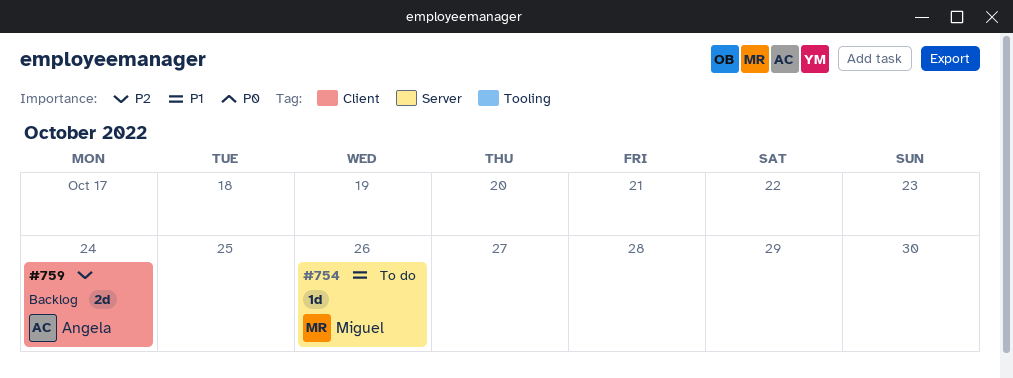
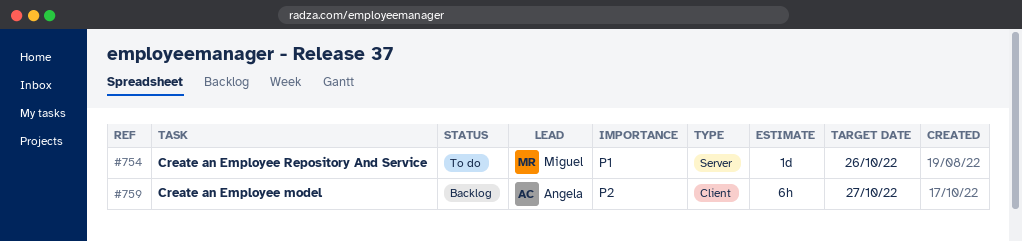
#759, estimate: 2d -> 6h
#759, due: Oct 24 -> Oct 27

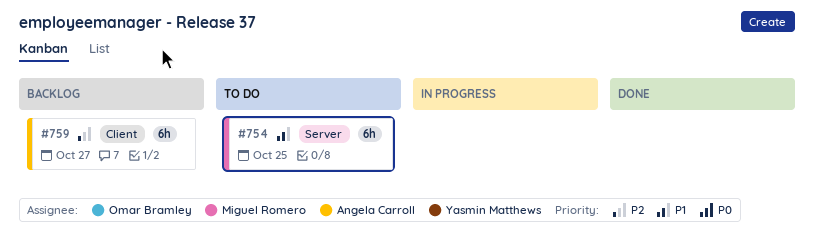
#754, estimate: 1d -> 6h
#754, due: Oct 26 -> Oct 25

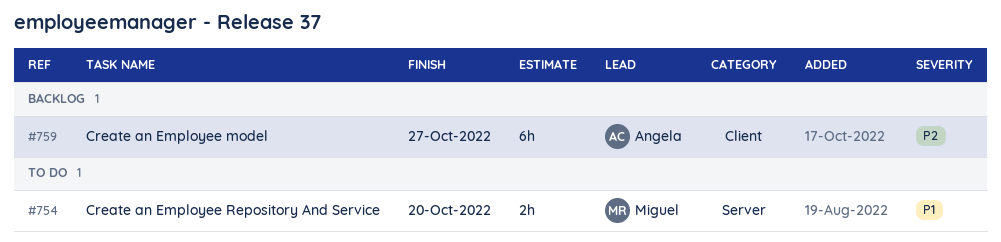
#754, estimate: 6h -> 2h
#754, due: Oct 25 -> Oct 20

